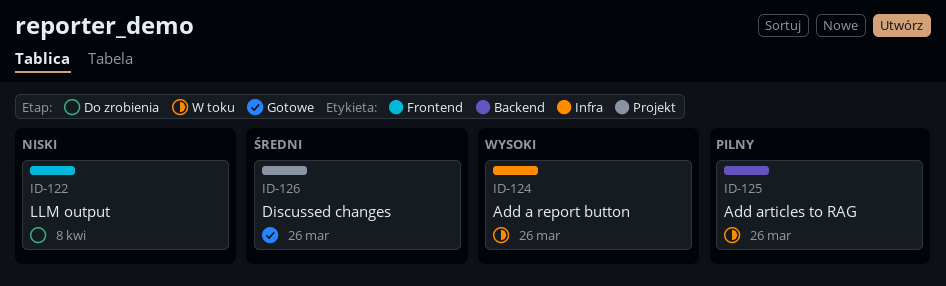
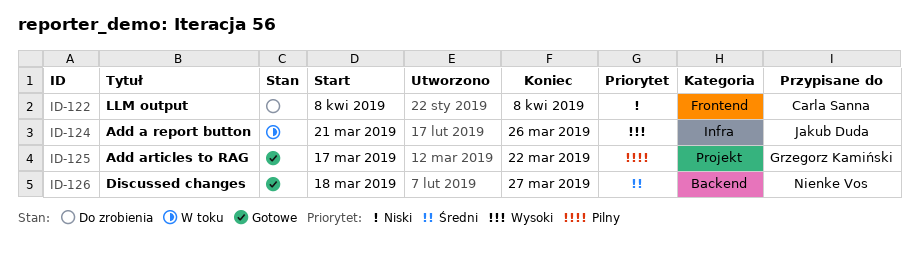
ID-125, status: W toku -> Gotowe
ID-125, label: Backend -> Projekt
ID-125, due: Mar 26 -> Mar 22
ID-126, label: Projekt -> Backend
ID-126, due: Mar 26 -> Mar 27

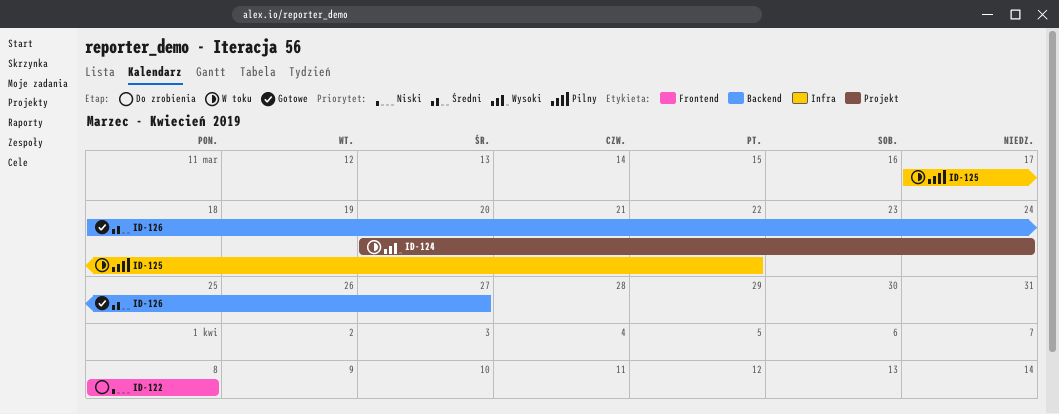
ID-124, label: Infra -> Projekt
ID-124, start: Mar 21 -> Mar 20
ID-124, due: Mar 26 -> Mar 24
ID-125, status: Gotowe -> W toku
ID-125, label: Projekt -> Infra

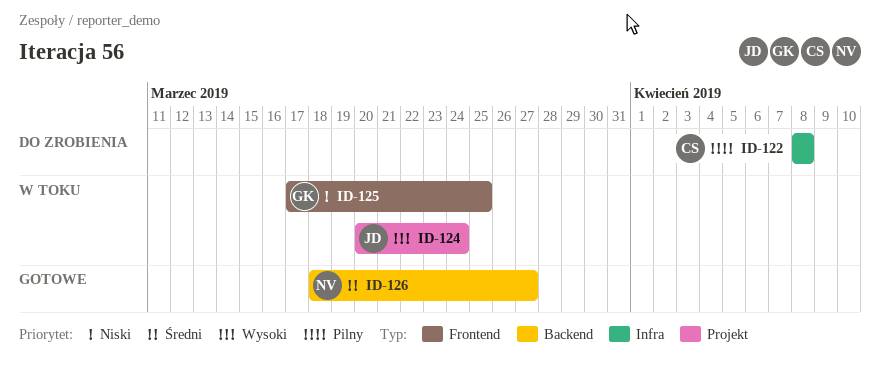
ID-122, priority: Niski -> Pilny
ID-122, label: Frontend -> Infra
ID-125, priority: Pilny -> Niski
ID-125, label: Infra -> Frontend
ID-125, due: Mar 22 -> Mar 25

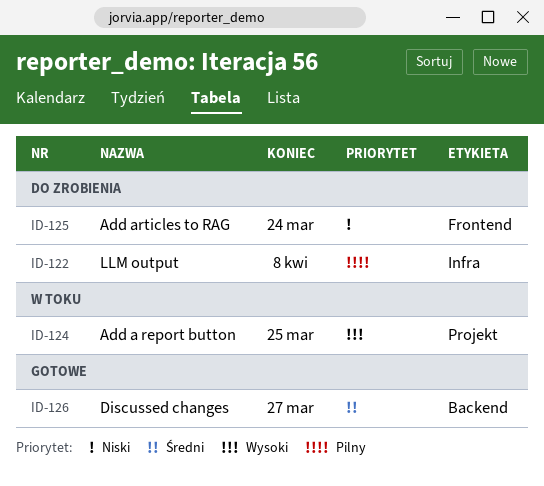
ID-124, due: Mar 24 -> Mar 25
ID-125, status: W toku -> Do zrobienia
ID-125, due: Mar 25 -> Mar 24

